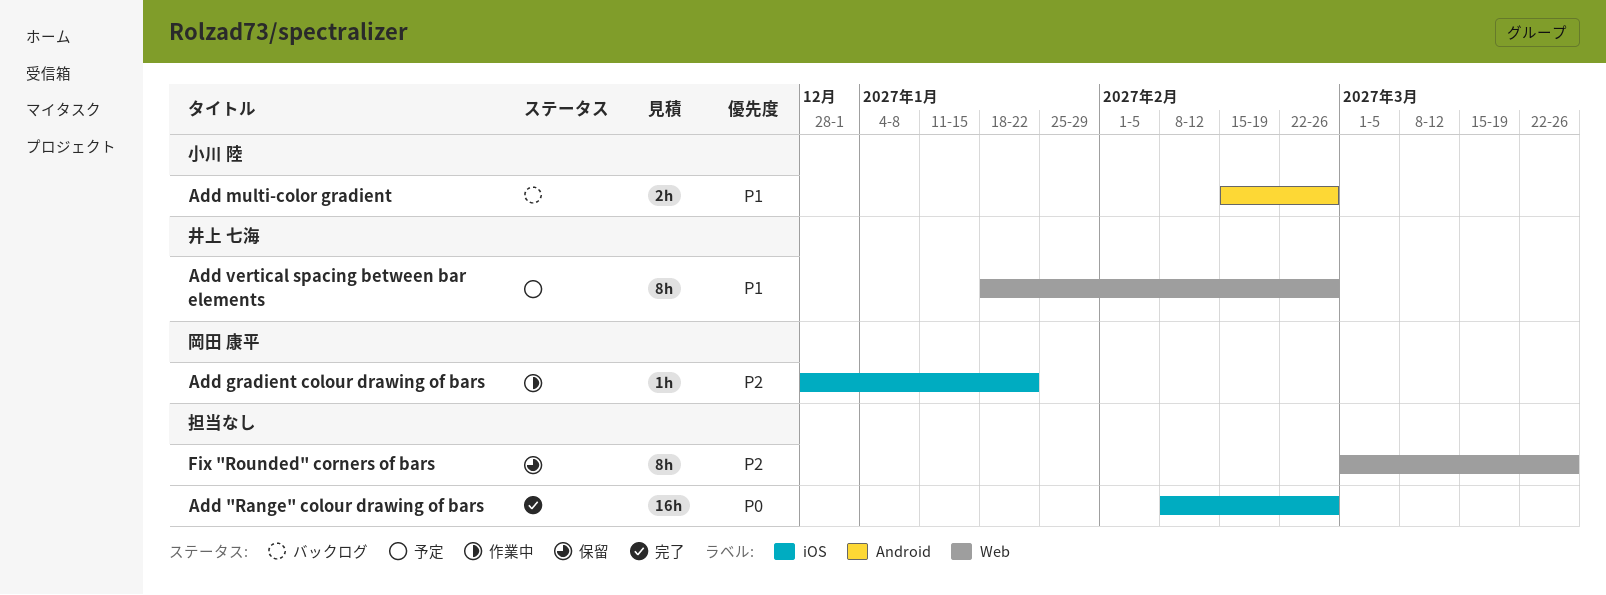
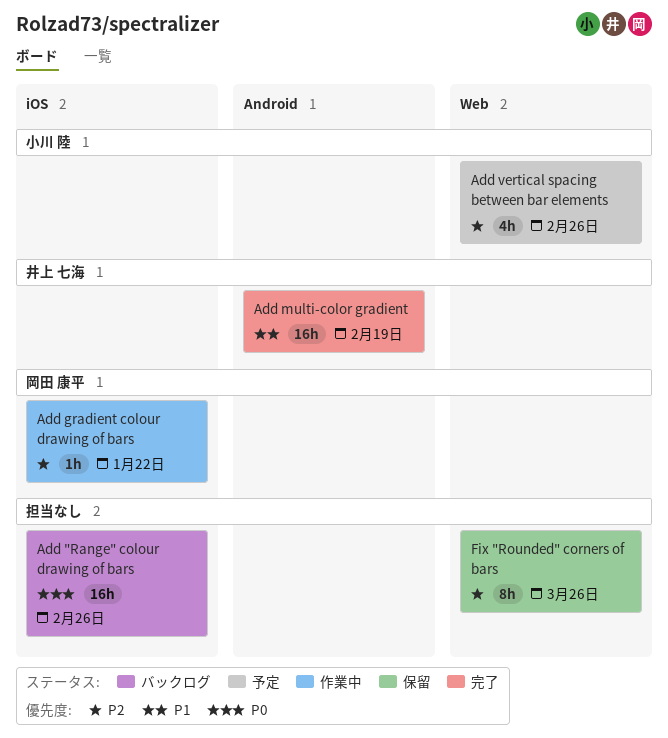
Add "Range" colour drawing of bars, status: 完了 -> バックログ
Add multi-color gradient, status: バックログ -> 完了
Add multi-color gradient, owner: 小川 陸 -> 井上 七海
Add multi-color gradient, estimate: 2h -> 16h
Add multi-color gradient, due: Feb 26 -> Feb 19
Add vertical spacing between bar elements, owner: 井上 七海 -> 小川 陸
Add vertical spacing between bar elements, priority: P1 -> P2
Add vertical spacing between bar elements, estimate: 8h -> 4h

